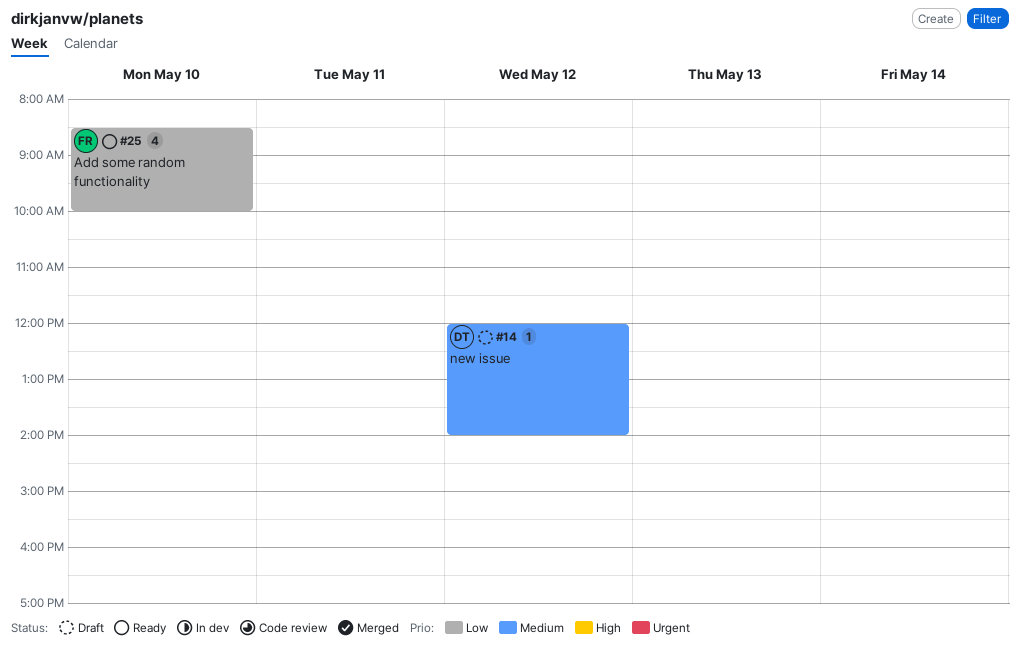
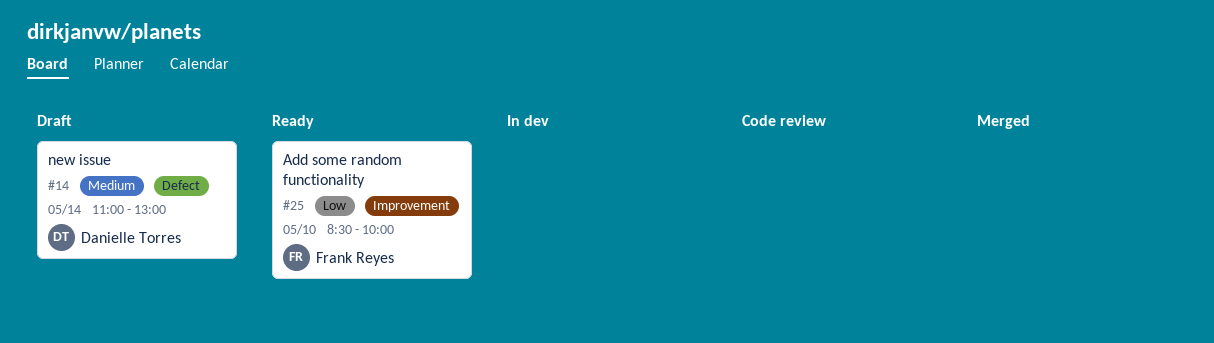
#14, day: May 12 -> May 14
#14, begins: 12:00 -> 11:00
#14, ends: 14:00 -> 13:00

